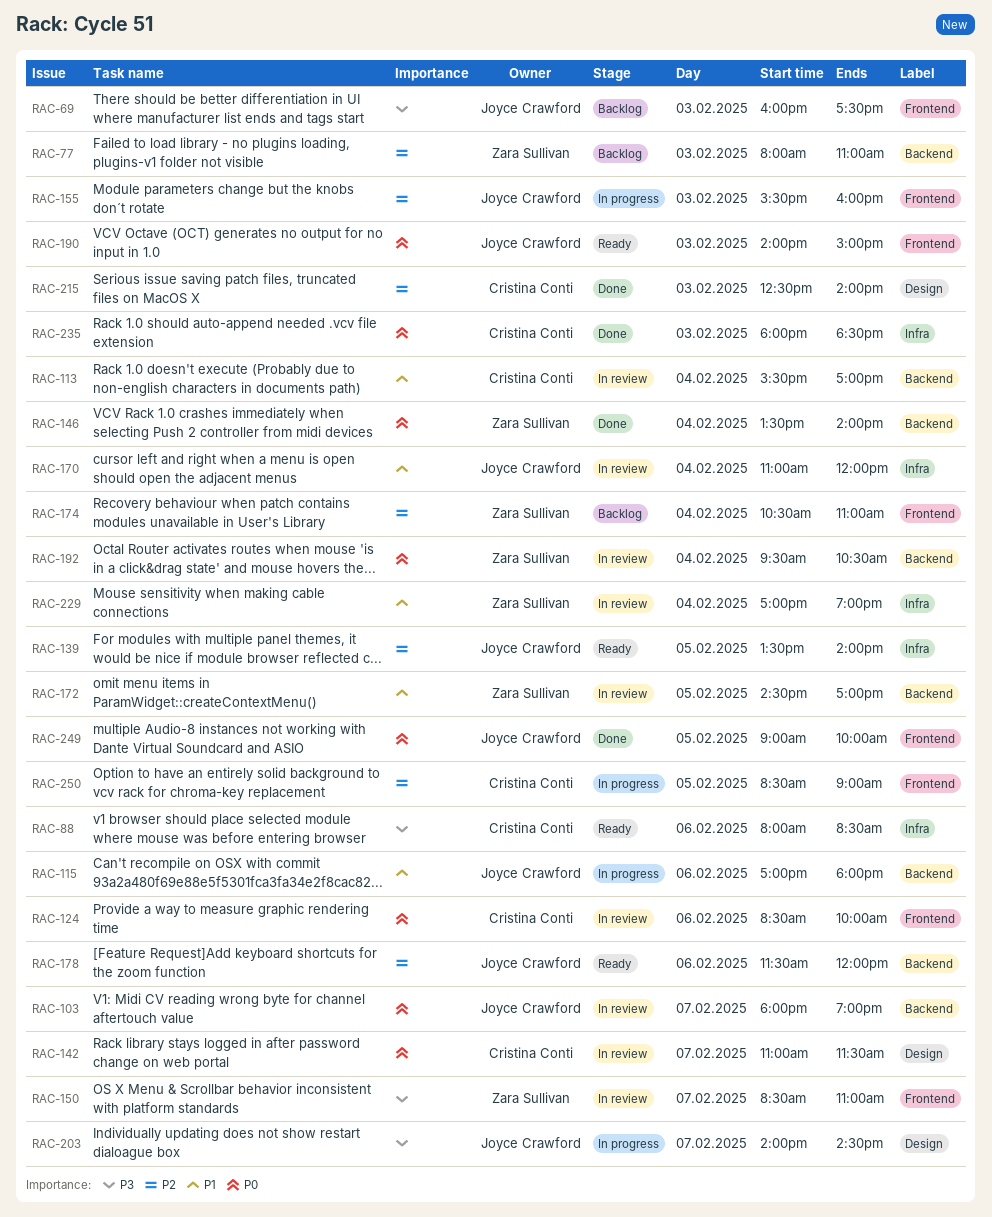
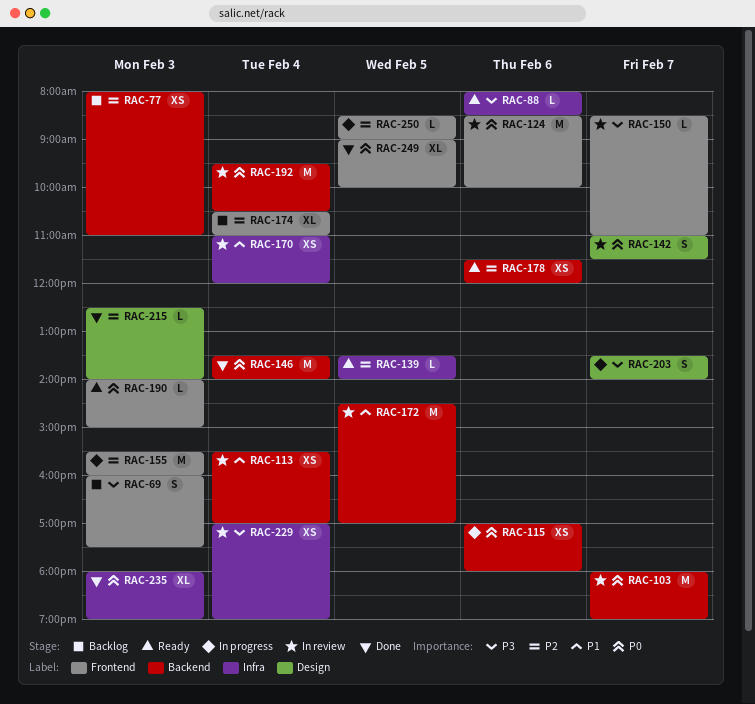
RAC-115, priority: P1 -> P0
RAC-203, begins: 14:00 -> 13:30
RAC-203, ends: 14:30 -> 14:00
RAC-229, priority: P1 -> P3
RAC-235, ends: 18:30 -> 19:00

